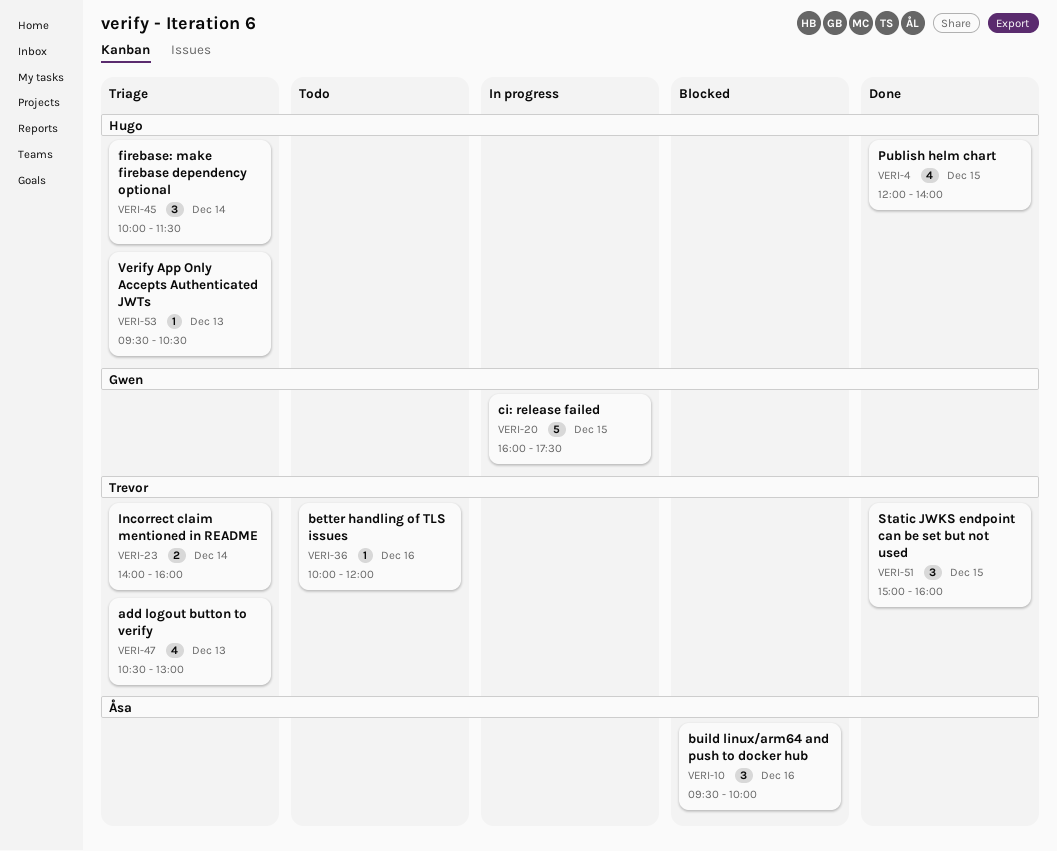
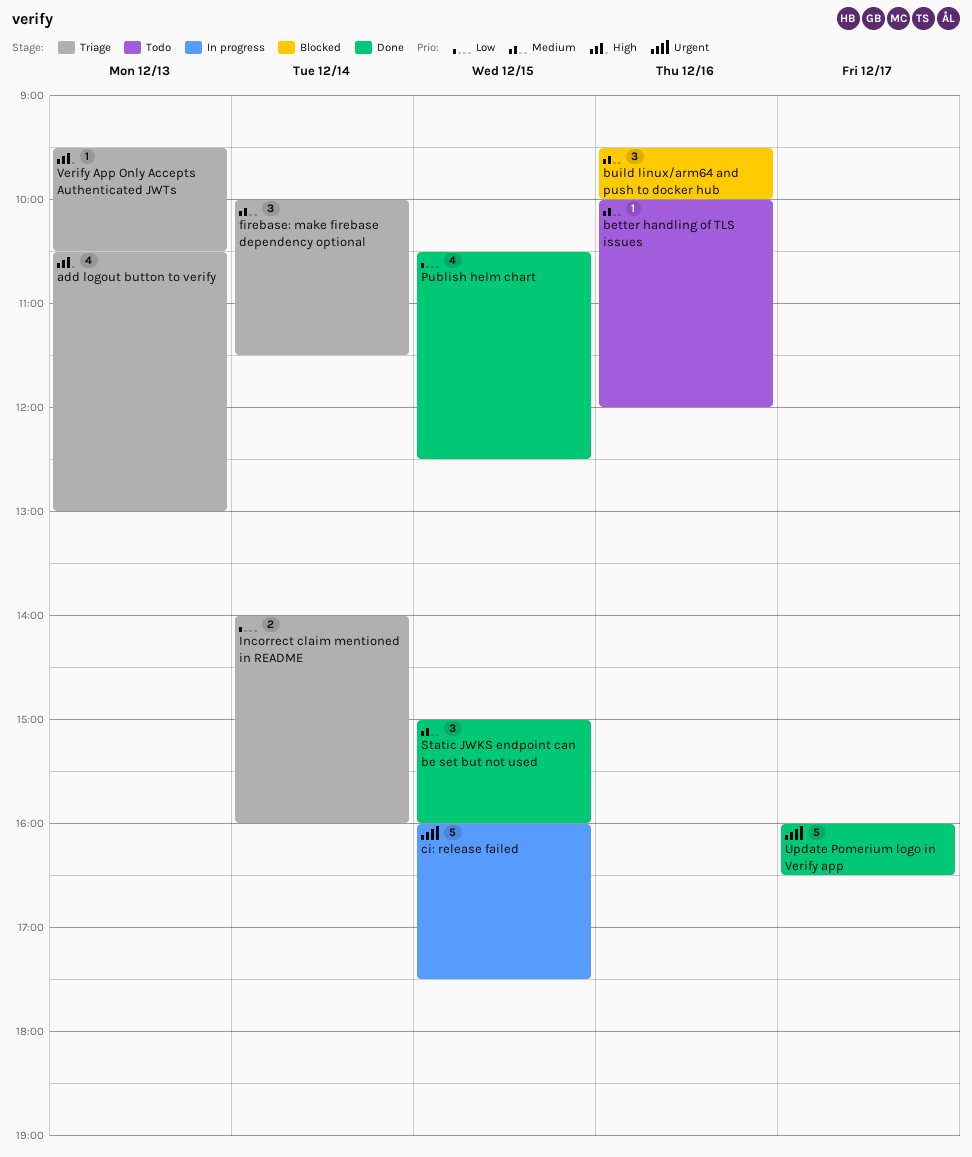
Publish helm chart, begins: 12:00 -> 10:30
Publish helm chart, ends: 14:00 -> 12:30
Update Pomerium logo in Verify app: none -> present

